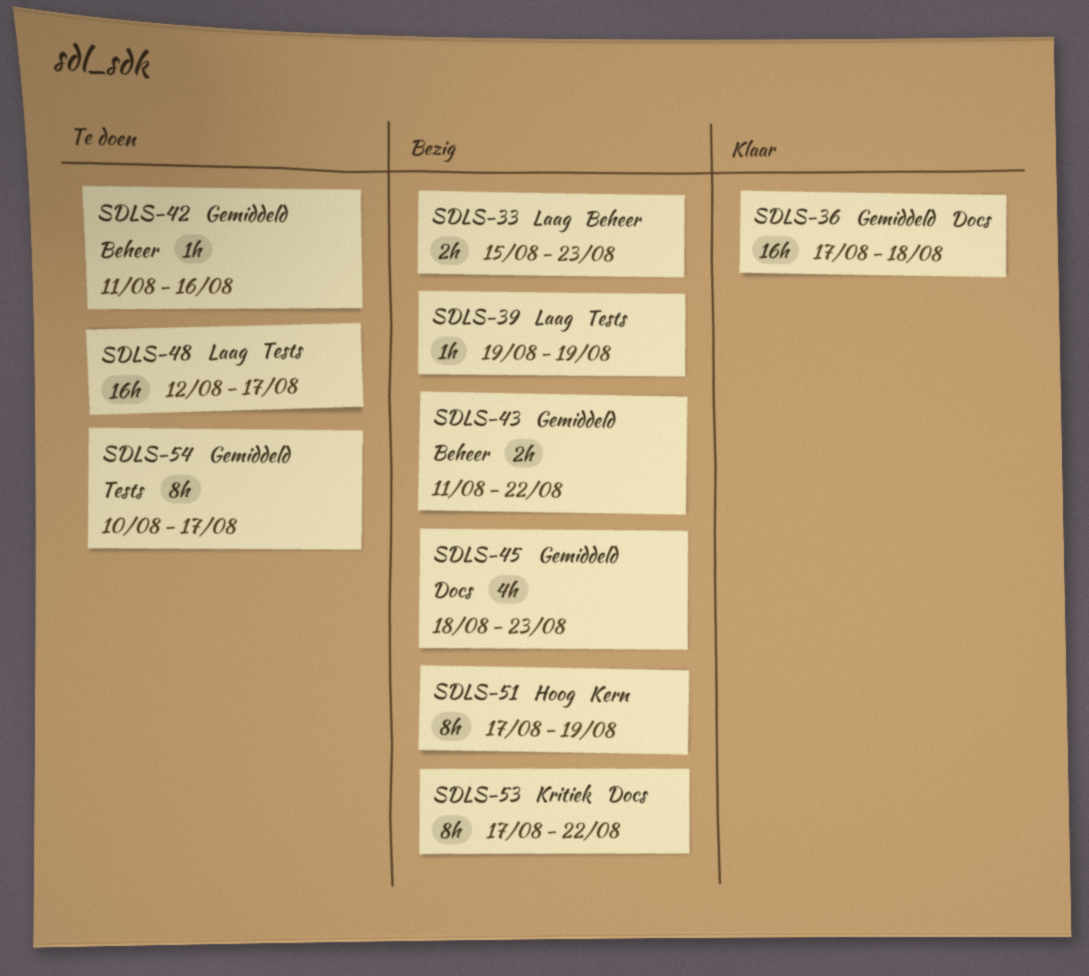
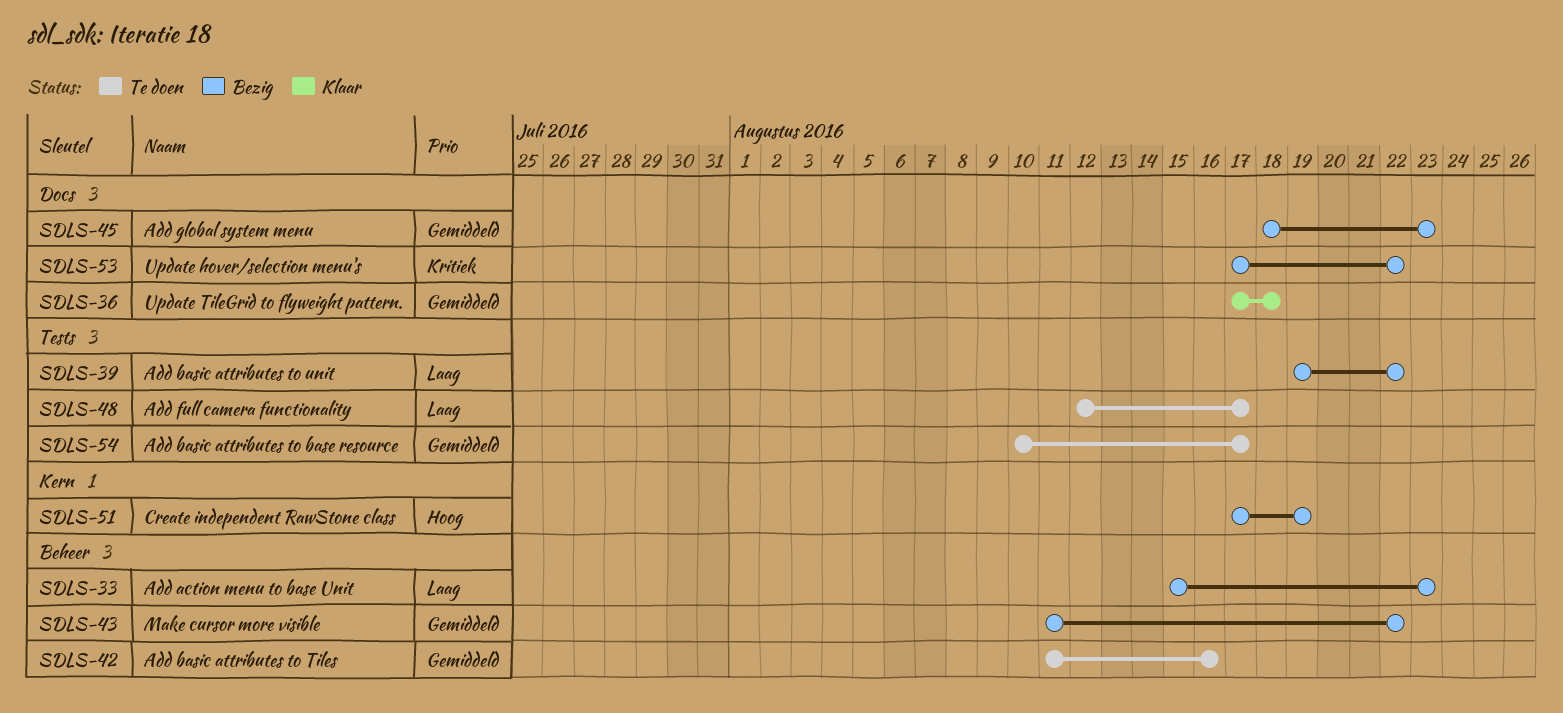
SDLS-39, due: Aug 19 -> Aug 22

